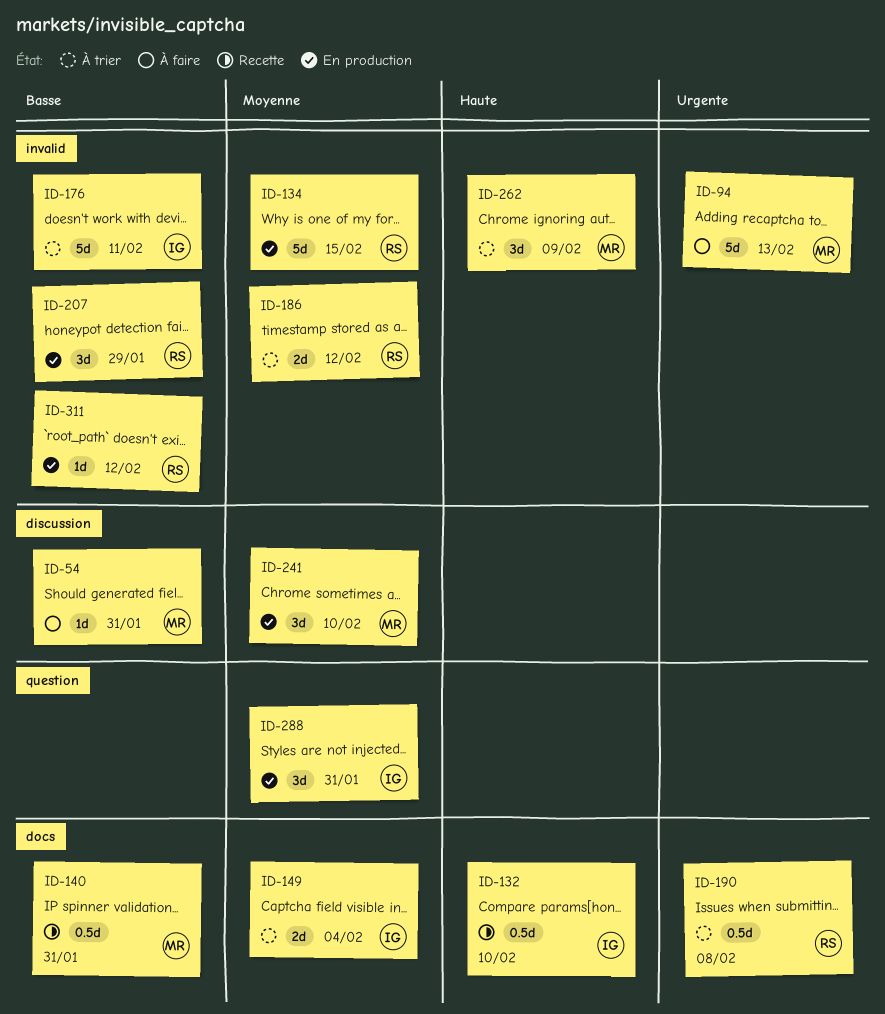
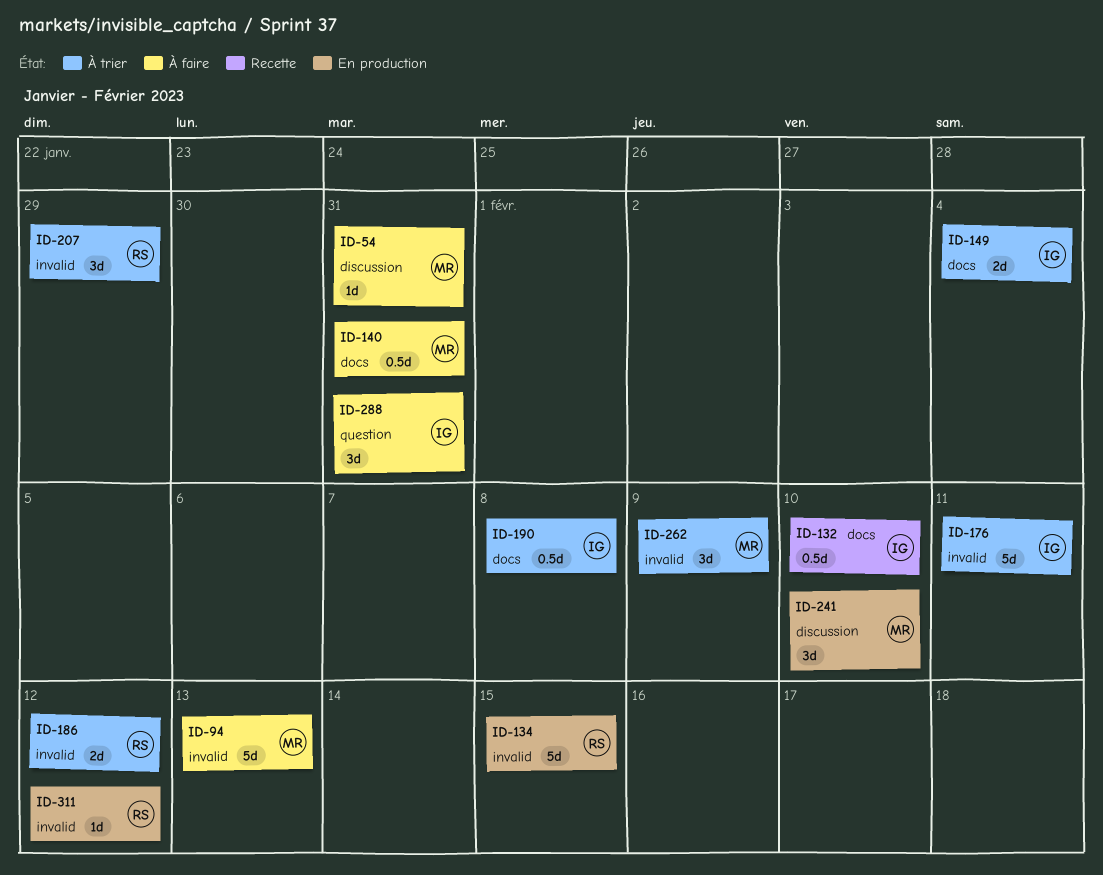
ID-140, status: Recette -> À faire
ID-190, owner: RS -> IG
ID-207, status: En production -> À trier
ID-288, status: En production -> À faire

